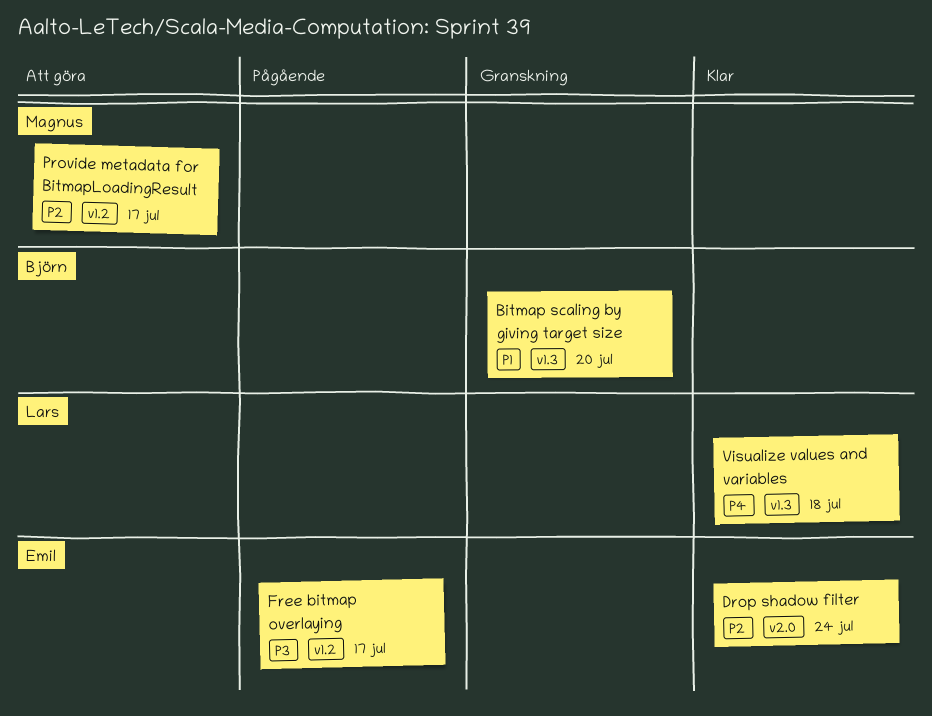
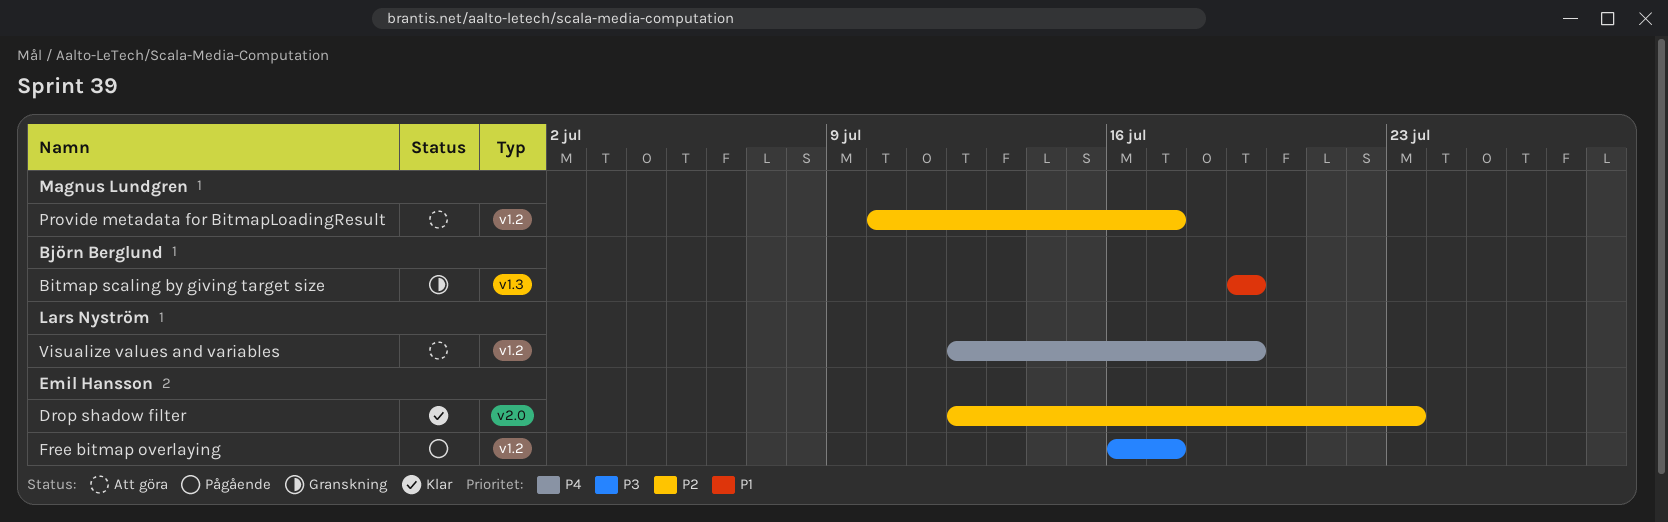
Bitmap scaling by giving target size, due: Jul 20 -> Jul 19
Drop shadow filter, due: Jul 24 -> Jul 23
Visualize values and variables, status: Klar -> Att göra
Visualize values and variables, label: v1.3 -> v1.2
Visualize values and variables, due: Jul 18 -> Jul 19

